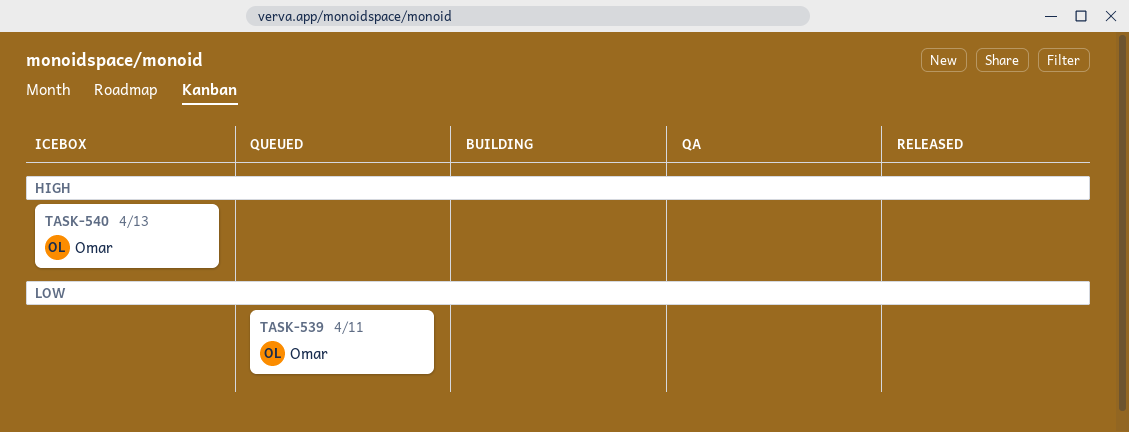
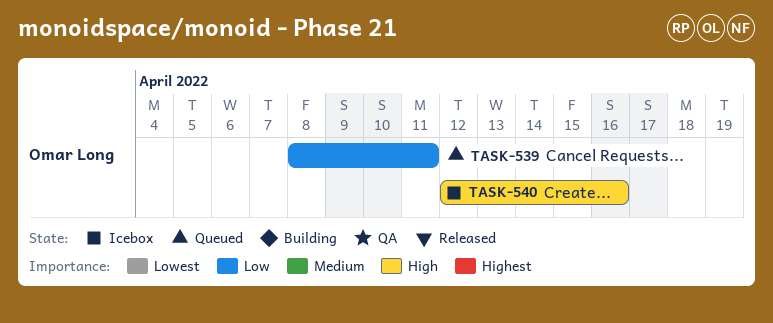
TASK-540, due: Apr 13 -> Apr 16

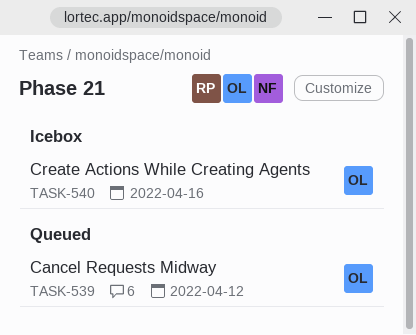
TASK-539, due: Apr 11 -> Apr 12

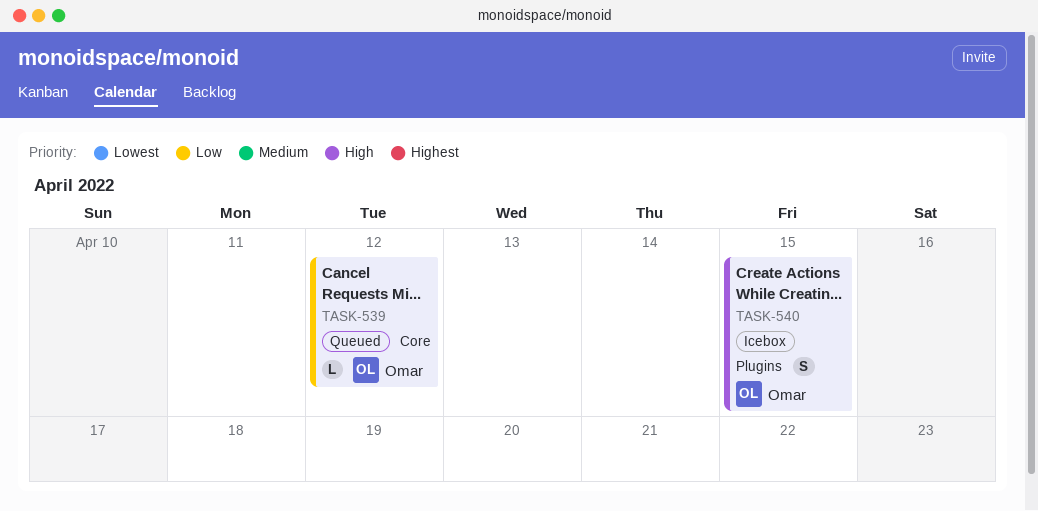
TASK-540, due: Apr 16 -> Apr 15

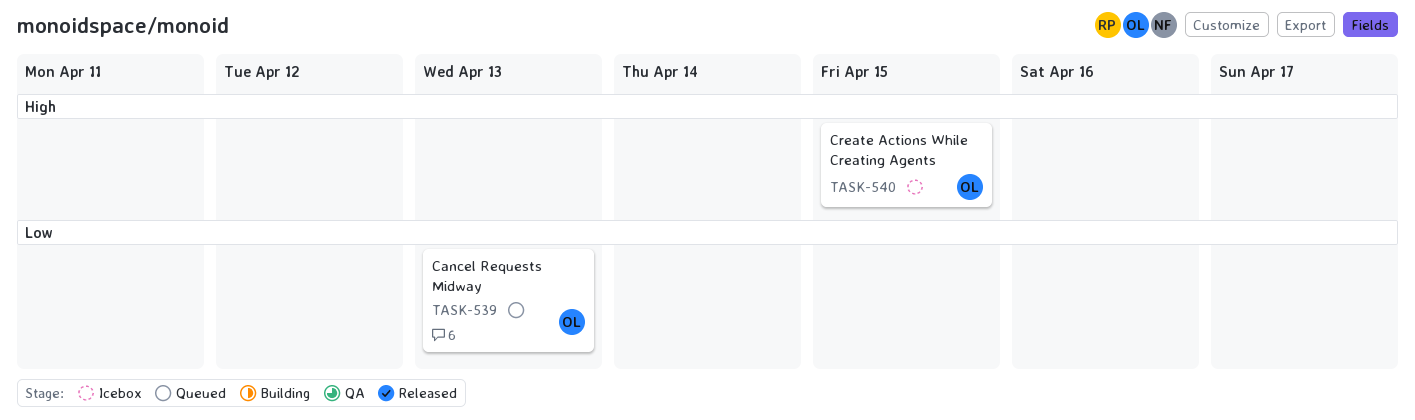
TASK-539, due: Apr 12 -> Apr 13

